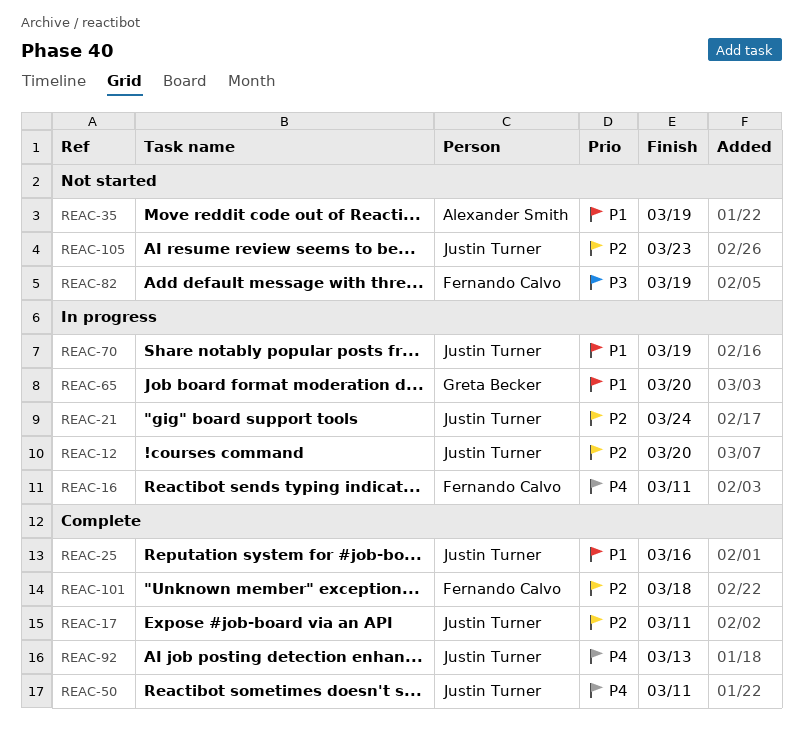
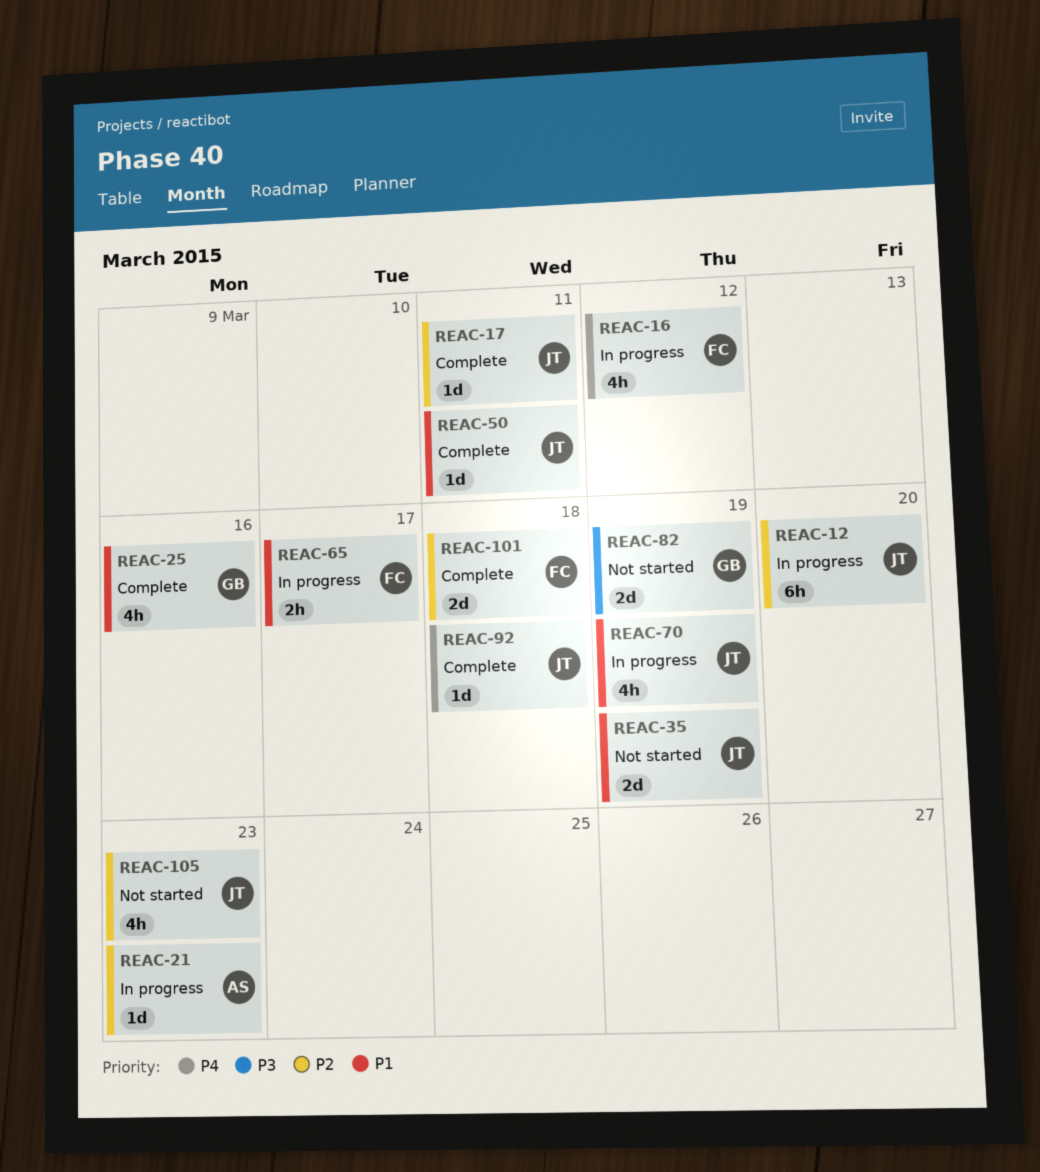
REAC-16, due: Mar 11 -> Mar 12
REAC-21, owner: Justin Turner -> Alexander Smith
REAC-21, due: Mar 24 -> Mar 23
REAC-25, owner: Justin Turner -> Greta Becker
REAC-35, owner: Alexander Smith -> Justin Turner
REAC-50, priority: P4 -> P1
REAC-65, owner: Greta Becker -> Fernando Calvo
REAC-65, due: Mar 20 -> Mar 17
REAC-82, owner: Fernando Calvo -> Greta Becker
REAC-92, due: Mar 13 -> Mar 18

